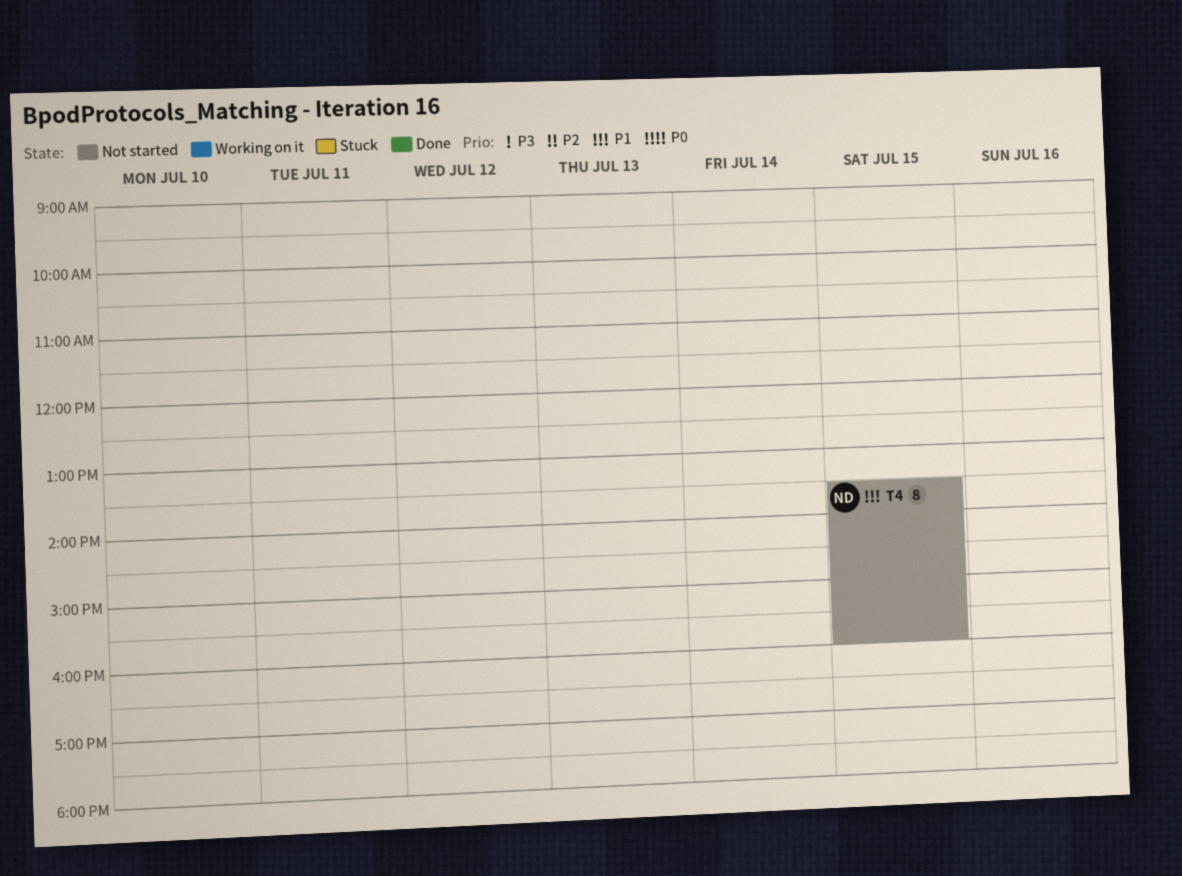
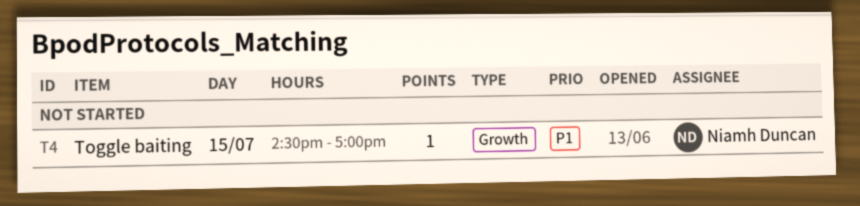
T4, estimate: 8 -> 1
T4, begins: 13:30 -> 14:30
T4, ends: 16:00 -> 17:00

